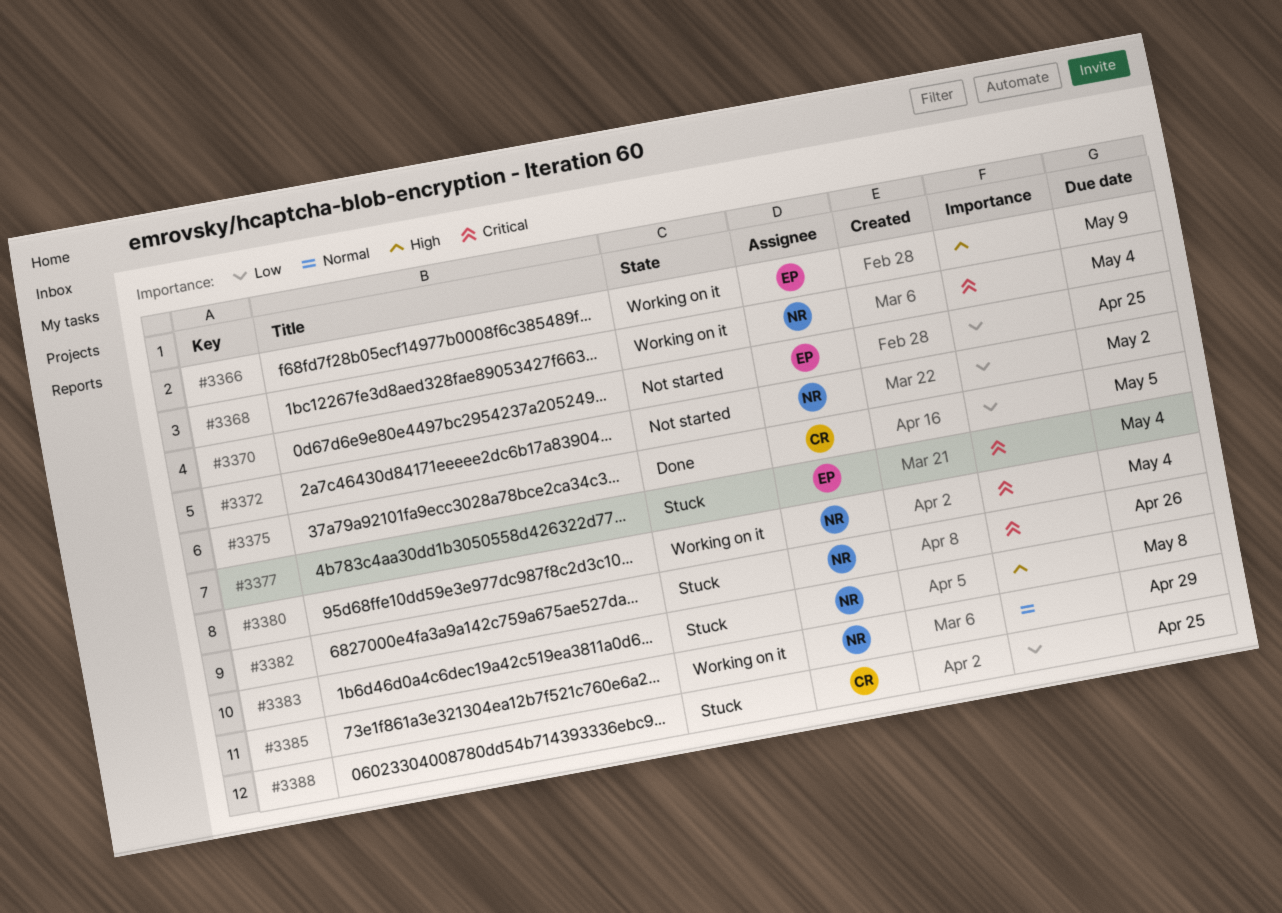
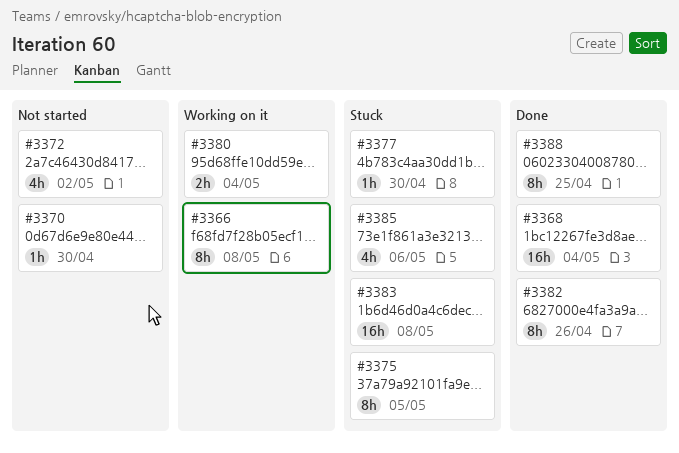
#3366, due: May 9 -> May 8
#3368, status: Working on it -> Done
#3370, due: Apr 25 -> Apr 30
#3375, status: Done -> Stuck
#3377, due: May 4 -> Apr 30
#3382, status: Stuck -> Done
#3385, status: Working on it -> Stuck
#3385, due: Apr 29 -> May 6
#3388, status: Stuck -> Done

